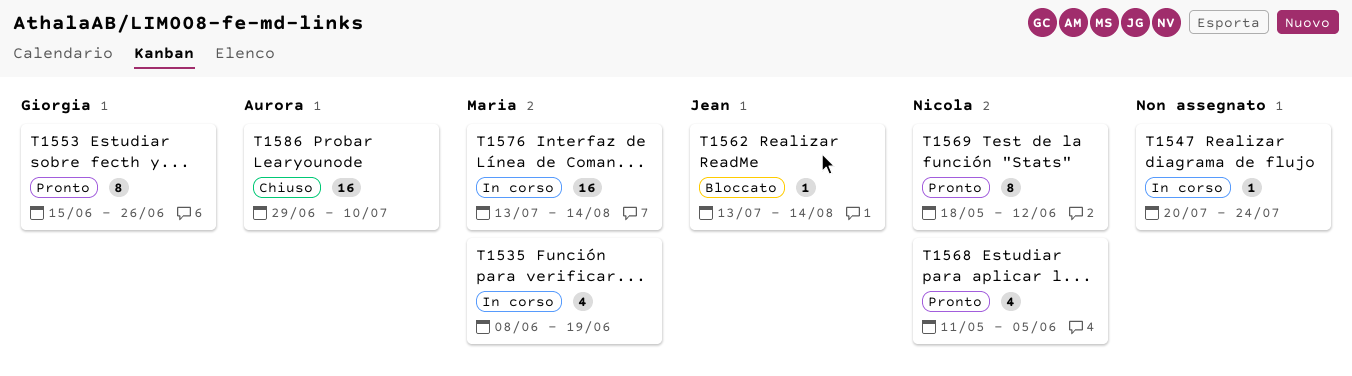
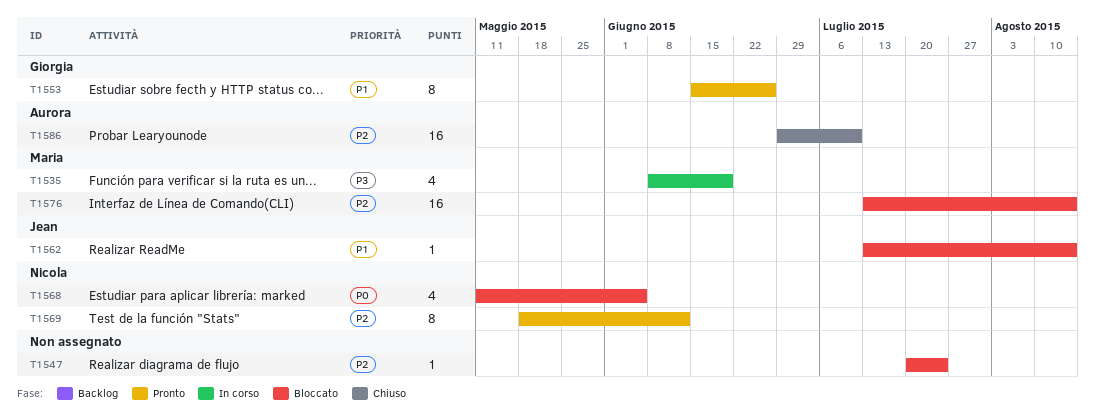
T1547, status: In corso -> Bloccato
T1568, status: Pronto -> Bloccato
T1576, status: In corso -> Bloccato

